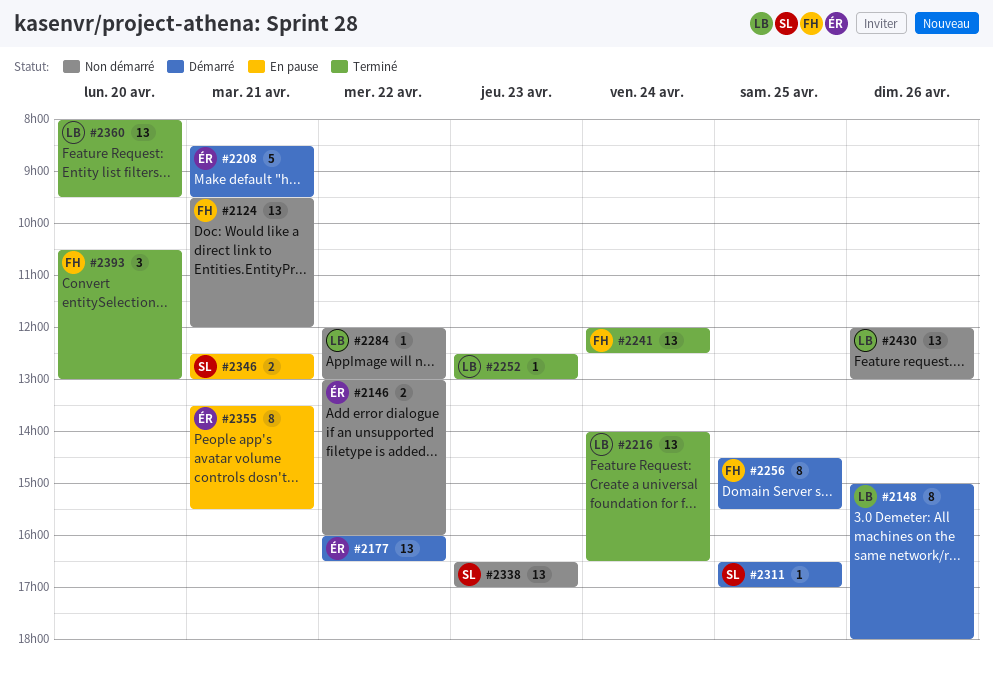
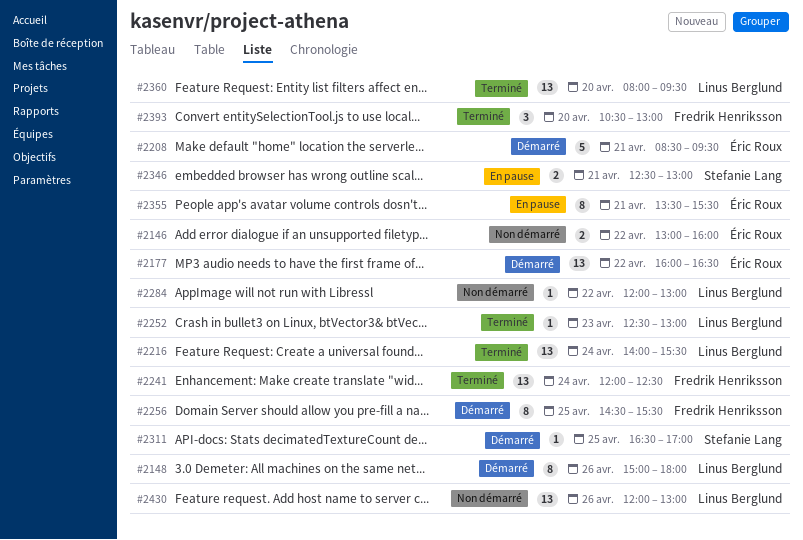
#2124: present -> none
#2216, ends: 16:30 -> 15:30
#2338: present -> none

